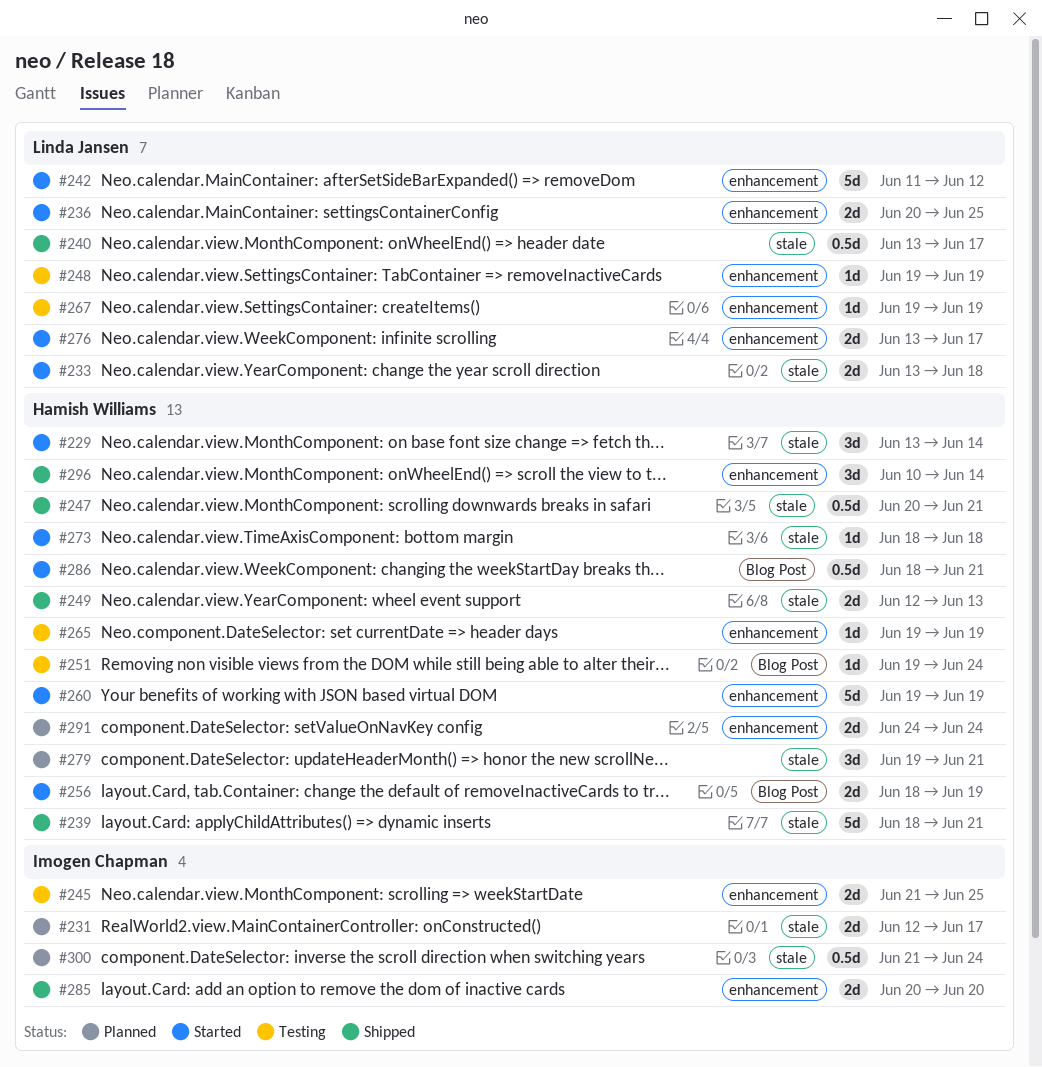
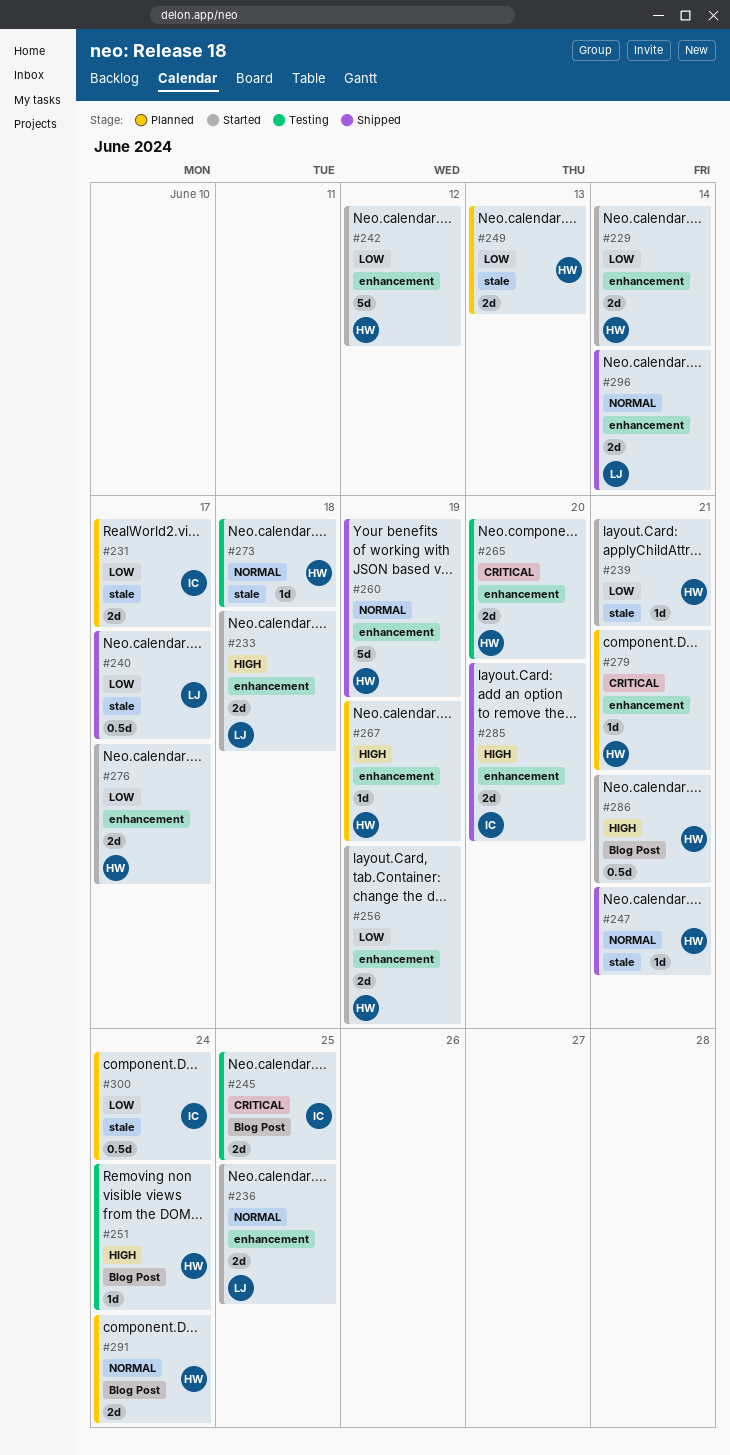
#229, label: stale -> enhancement
#229, estimate: 3d -> 2d
#233, label: stale -> enhancement
#239, status: Shipped -> Started
#239, estimate: 5d -> 1d
#242, owner: Linda Jansen -> Hamish Williams
#245, label: enhancement -> Blog Post
#247, estimate: 0.5d -> 1d
#248: present -> none
#249, status: Shipped -> Planned
#256, label: Blog Post -> enhancement
#260, status: Started -> Shipped
#265, estimate: 1d -> 2d
#265, due: Jun 19 -> Jun 20
#267, status: Testing -> Planned
#267, owner: Linda Jansen -> Hamish Williams
#273, status: Started -> Testing
#276, owner: Linda Jansen -> Hamish Williams
#279, label: stale -> enhancement
#279, estimate: 3d -> 1d
#291, label: enhancement -> Blog Post
#296, owner: Hamish Williams -> Linda Jansen
#296, estimate: 3d -> 2d

